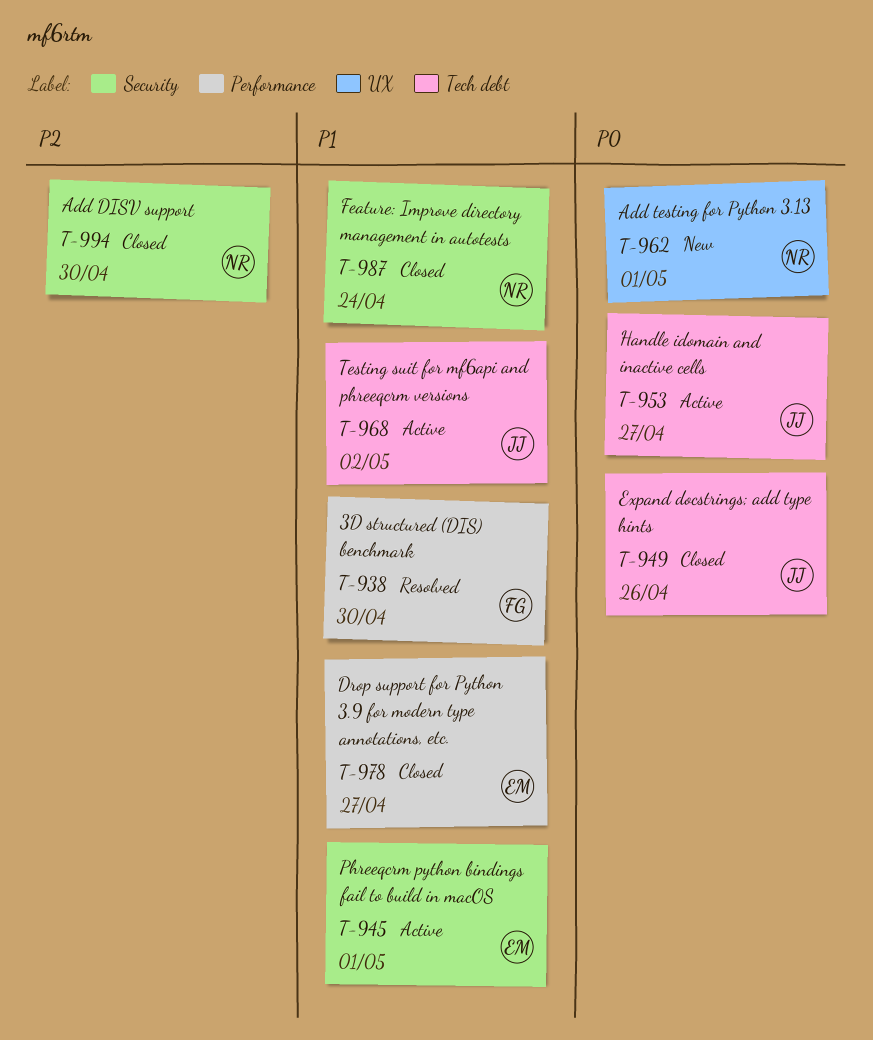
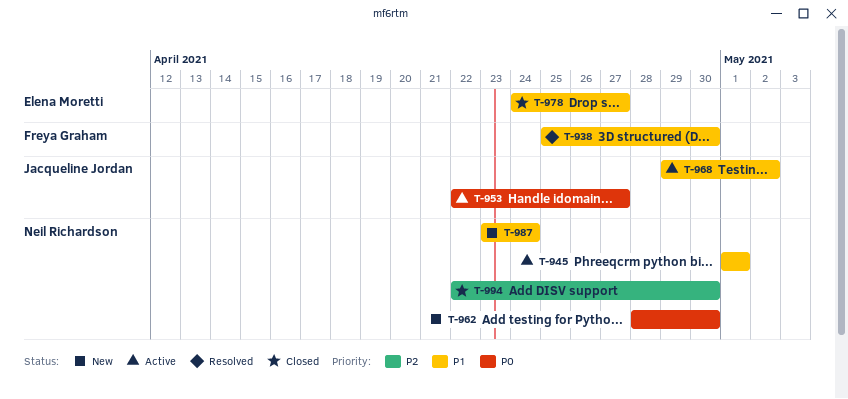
T-945, owner: Elena Moretti -> Neil Richardson
T-949: present -> none
T-962, due: May 1 -> Apr 30
T-987, status: Closed -> New

